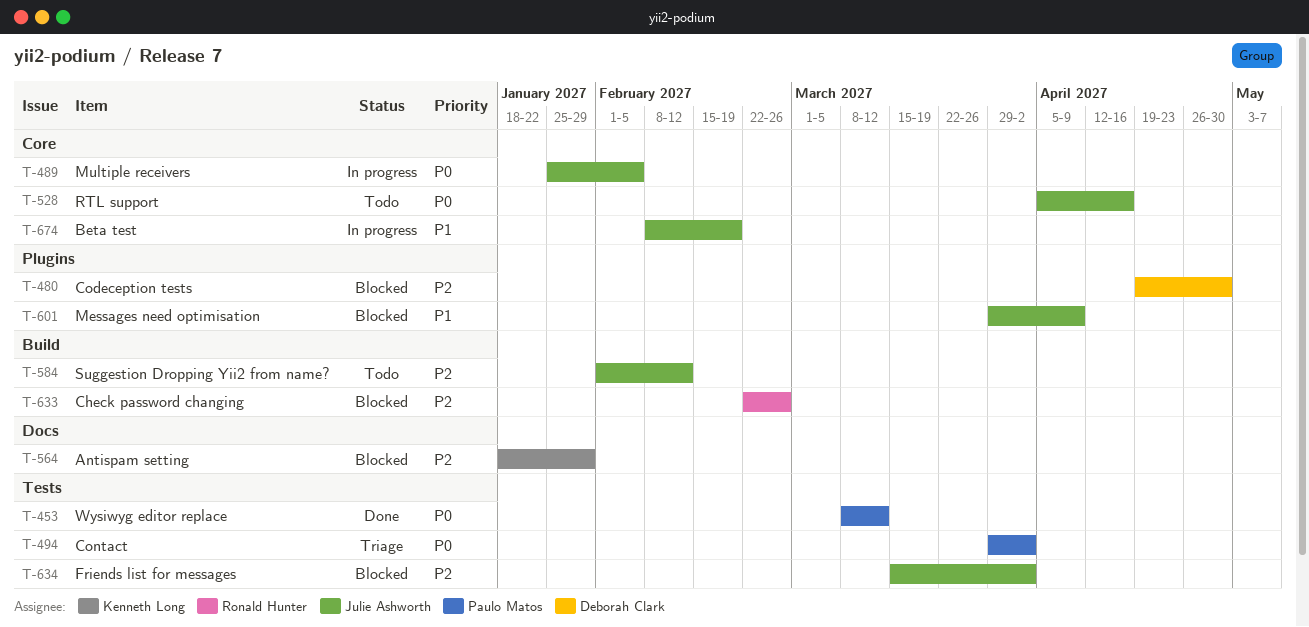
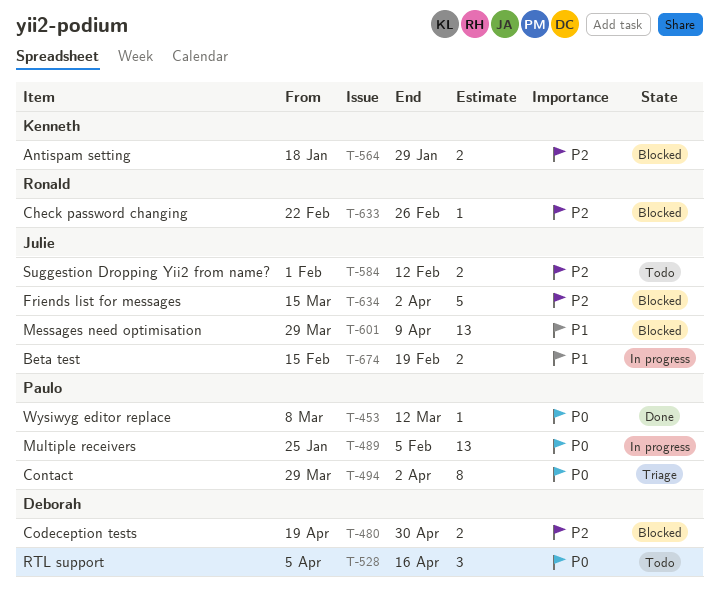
T-489, owner: Julie Ashworth -> Paulo Matos
T-528, owner: Julie Ashworth -> Deborah Clark
T-674, start: Feb 8 -> Feb 15

